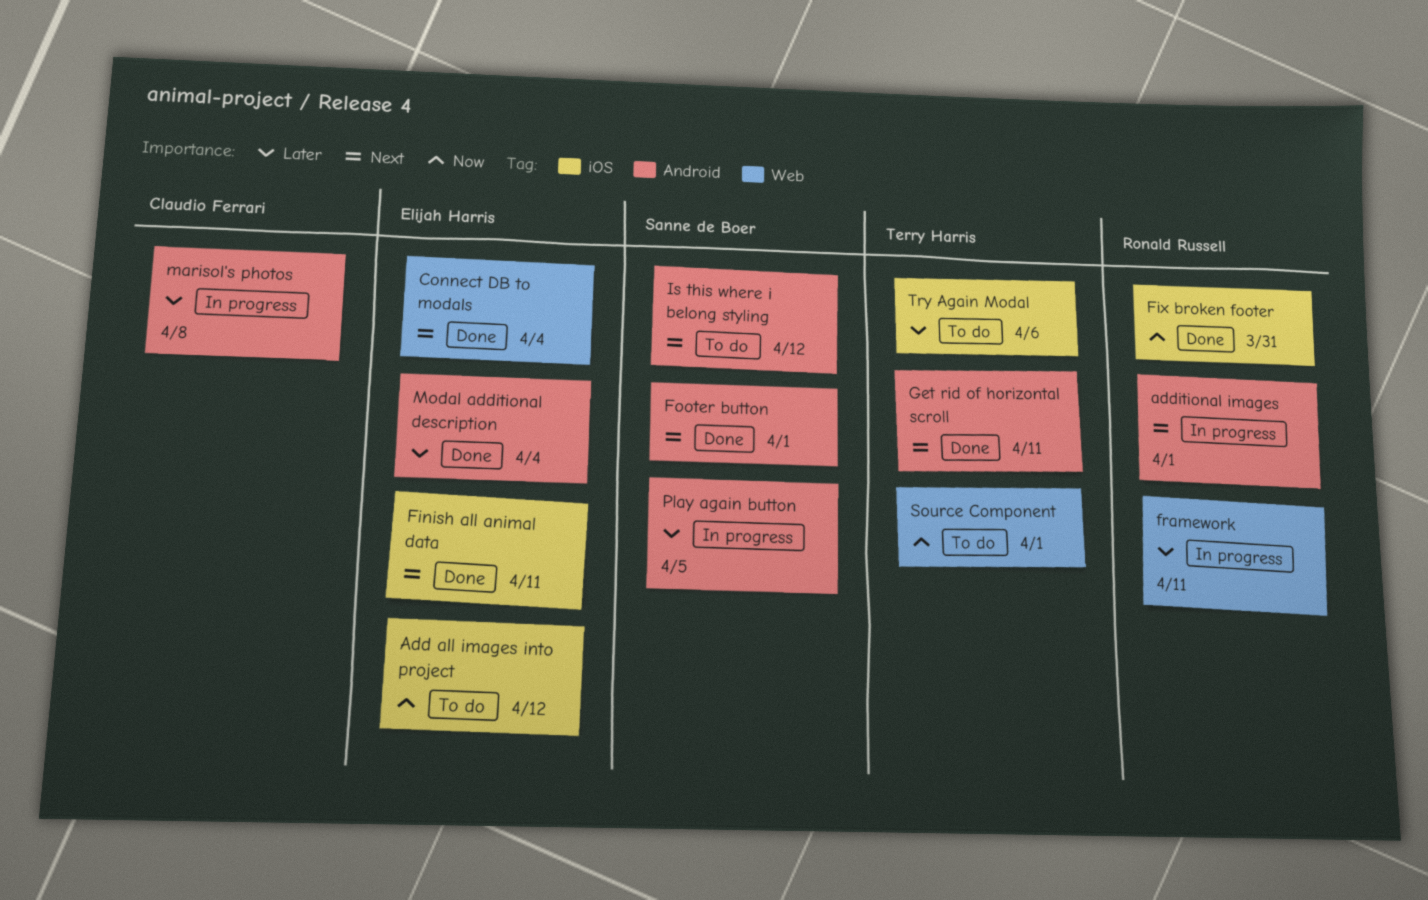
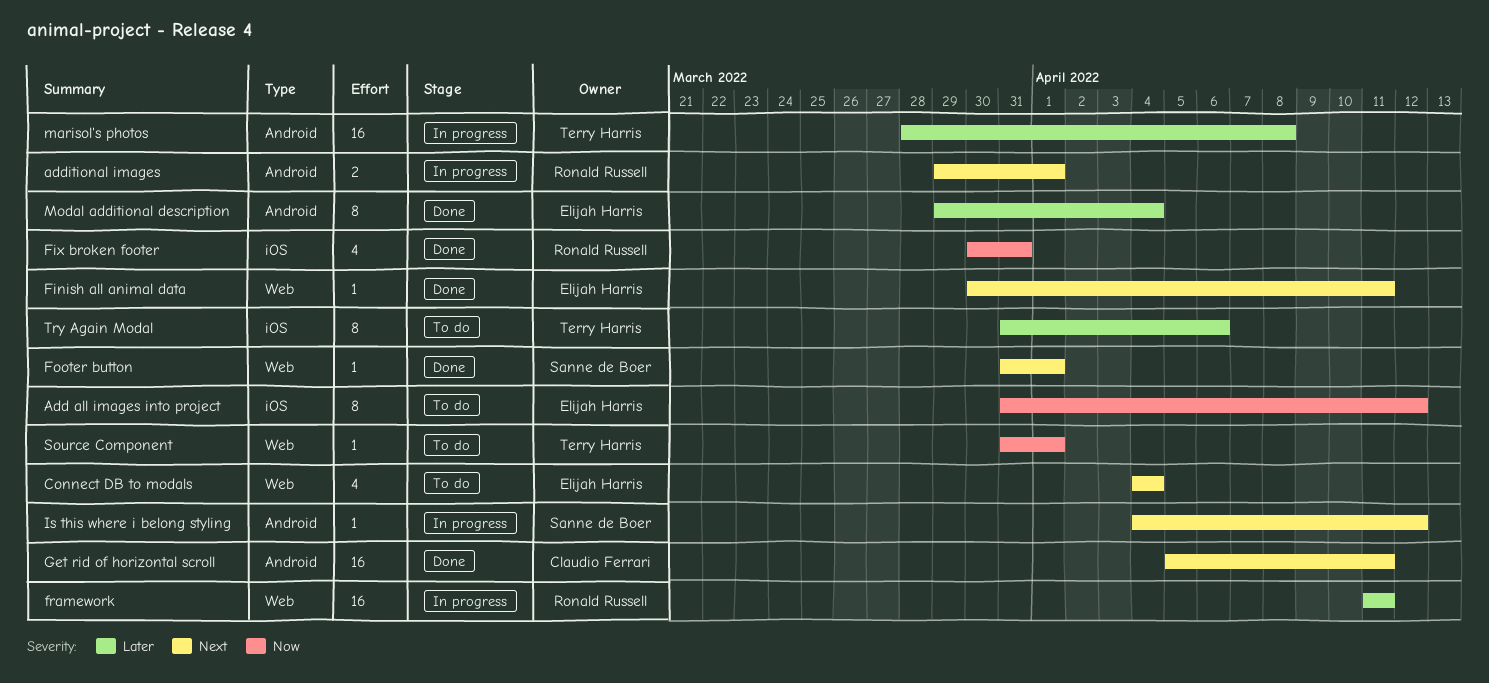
Connect DB to modals, status: Done -> To do
Finish all animal data, label: iOS -> Web
Footer button, label: Android -> Web
Get rid of horizontal scroll, owner: Terry Harris -> Claudio Ferrari
Is this where i belong styling, status: To do -> In progress
marisol's photos, owner: Claudio Ferrari -> Terry Harris
Play again button: present -> none

